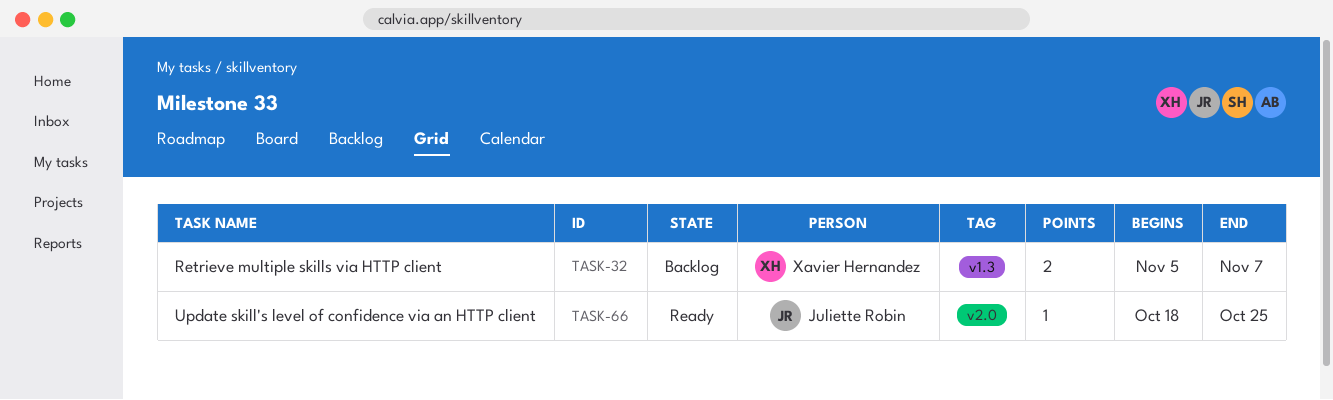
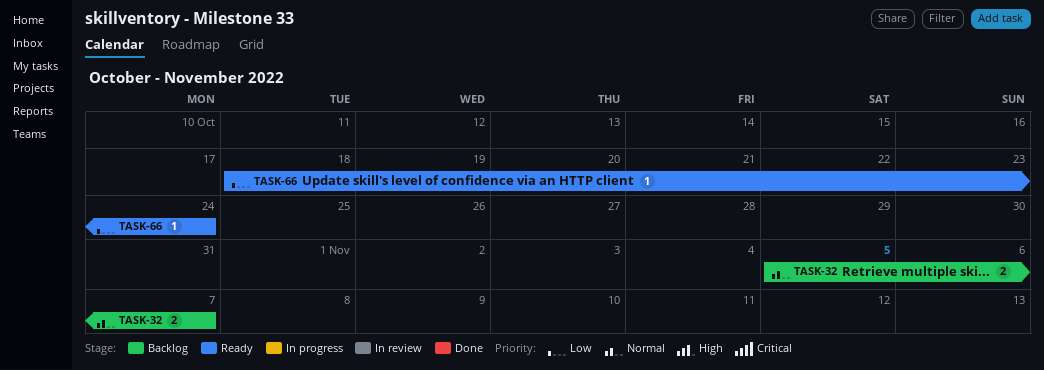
TASK-66, due: Oct 25 -> Oct 24

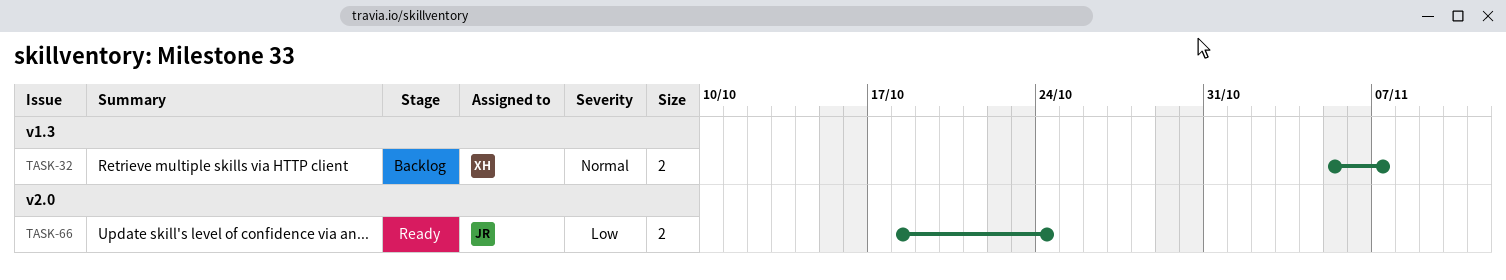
TASK-66, estimate: 1 -> 2

